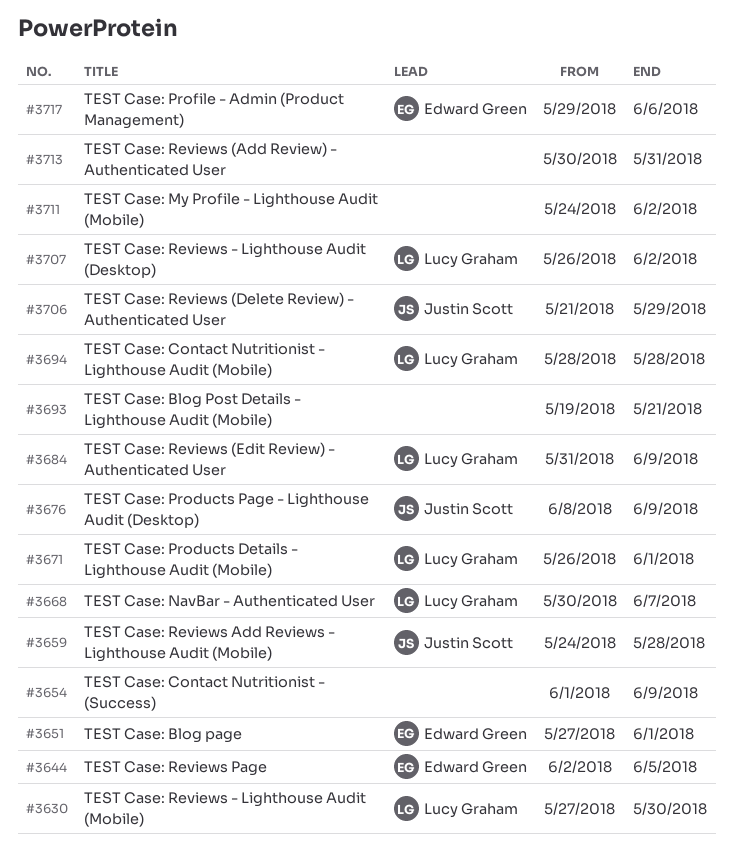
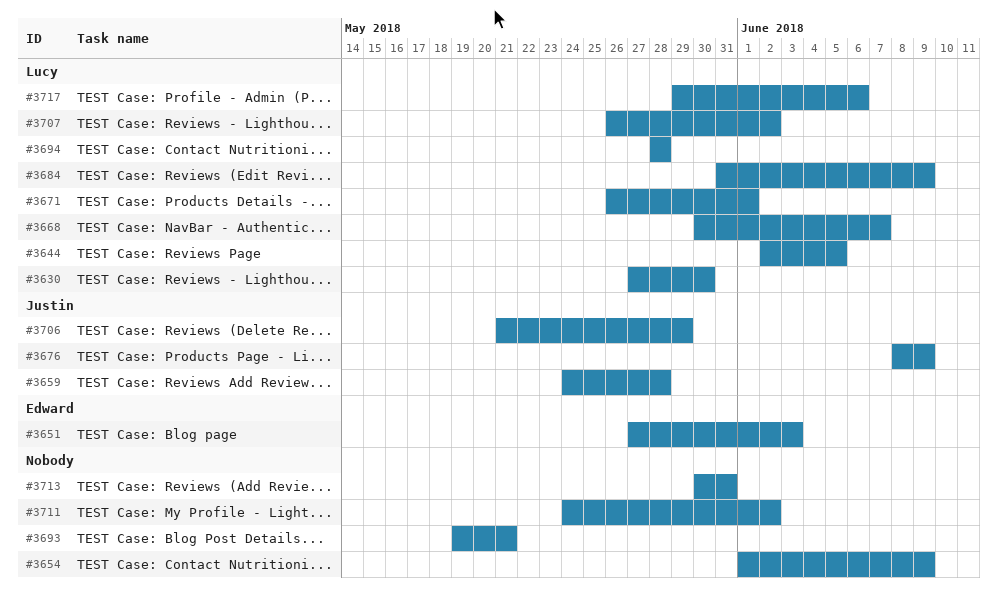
#3644, owner: Edward Green -> Lucy Graham
#3651, due: Jun 1 -> Jun 3
#3717, owner: Edward Green -> Lucy Graham

